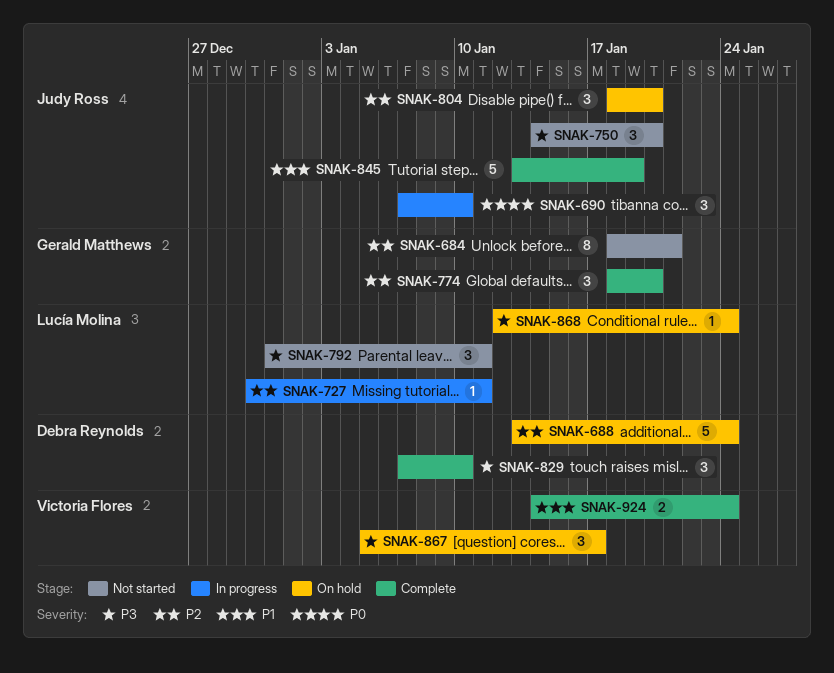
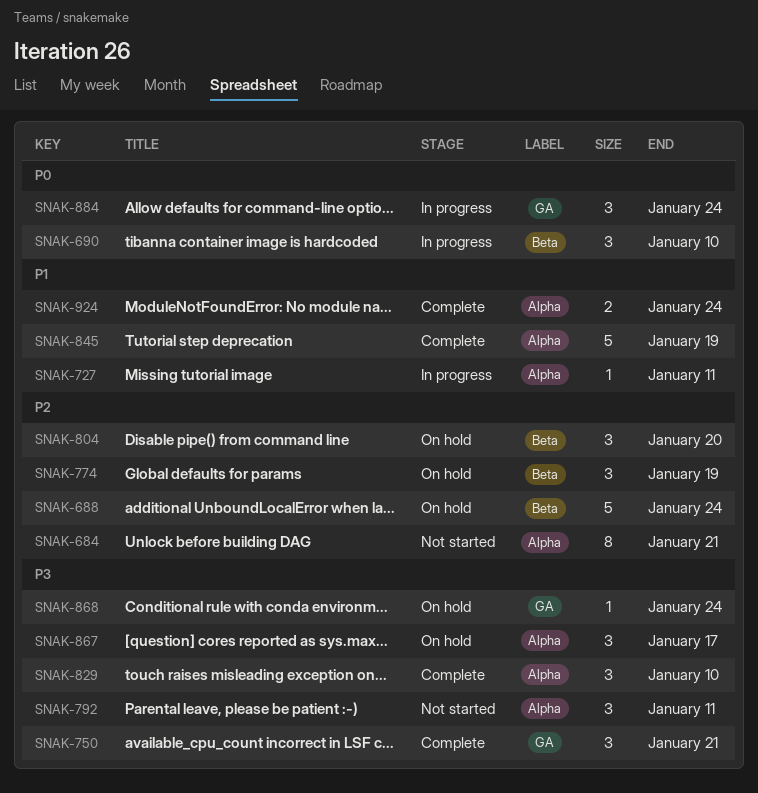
SNAK-727, priority: P2 -> P1
SNAK-750, status: Not started -> Complete
SNAK-750, due: Jan 20 -> Jan 21
SNAK-774, status: Complete -> On hold
SNAK-774, due: Jan 20 -> Jan 19
SNAK-884: none -> present

